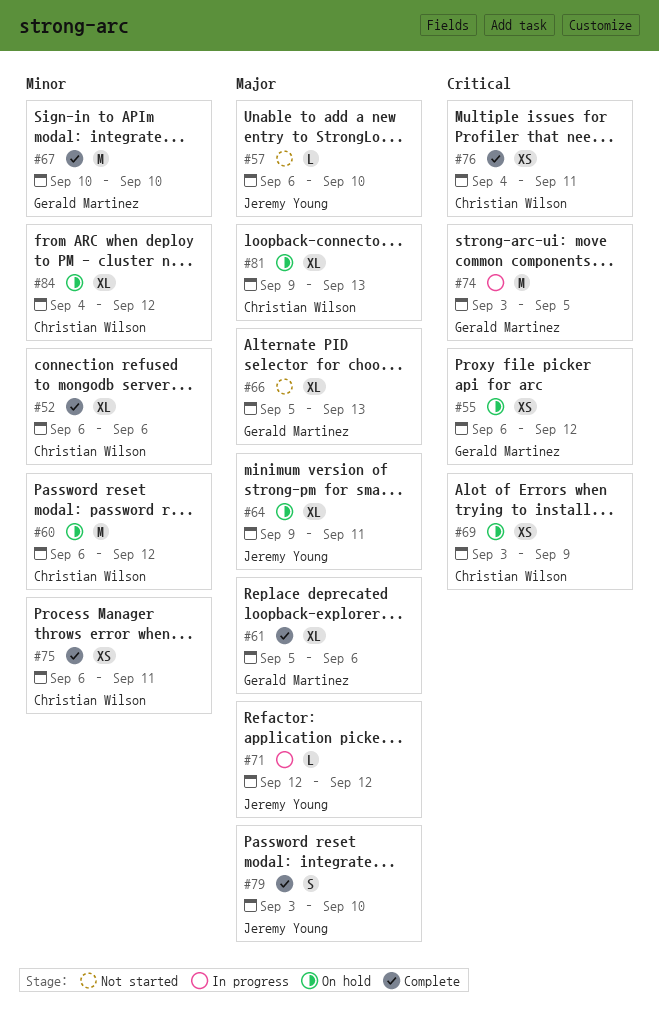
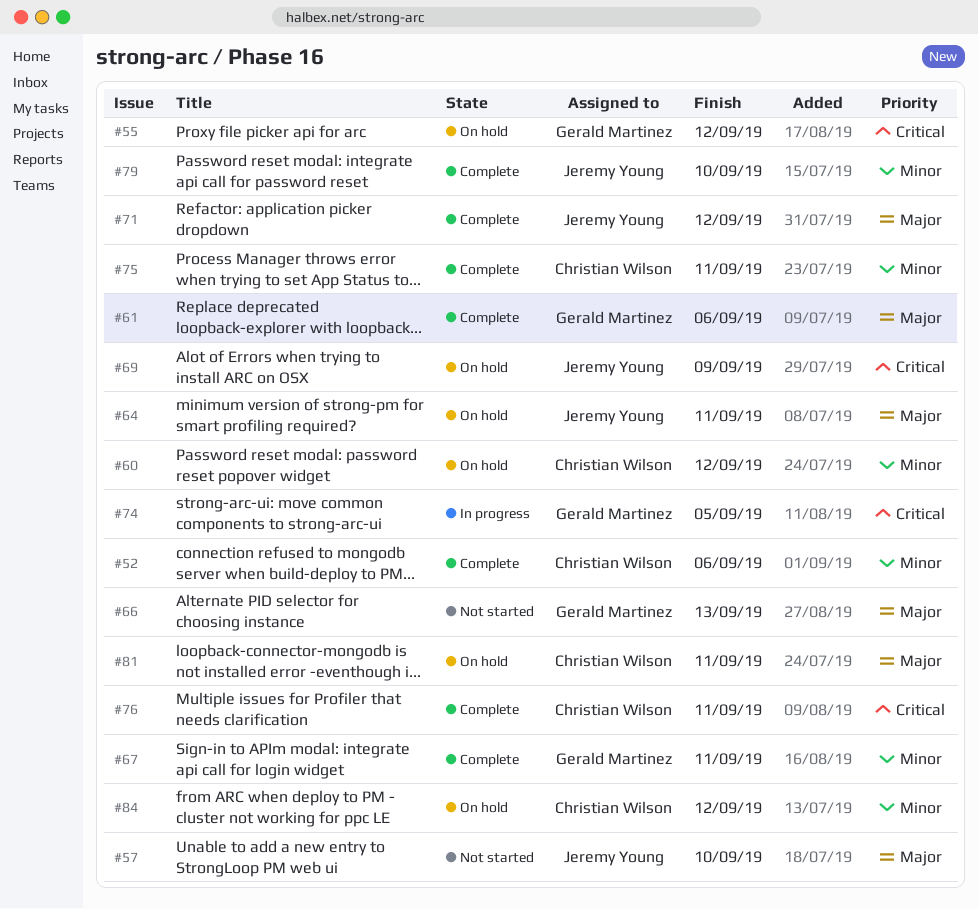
#67, due: Sep 10 -> Sep 11
#69, owner: Christian Wilson -> Jeremy Young
#71, status: In progress -> Complete
#79, priority: Major -> Minor
#81, due: Sep 13 -> Sep 11

